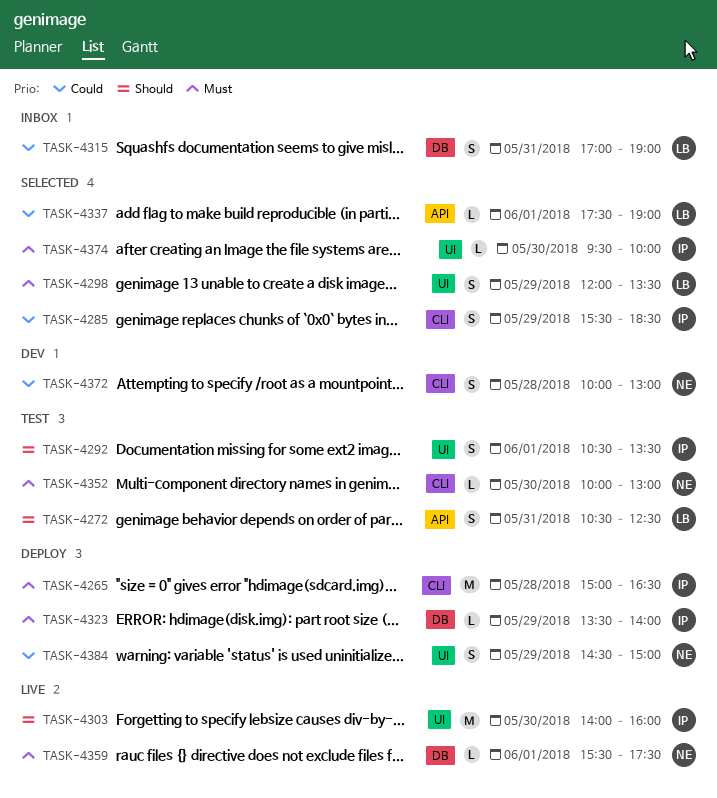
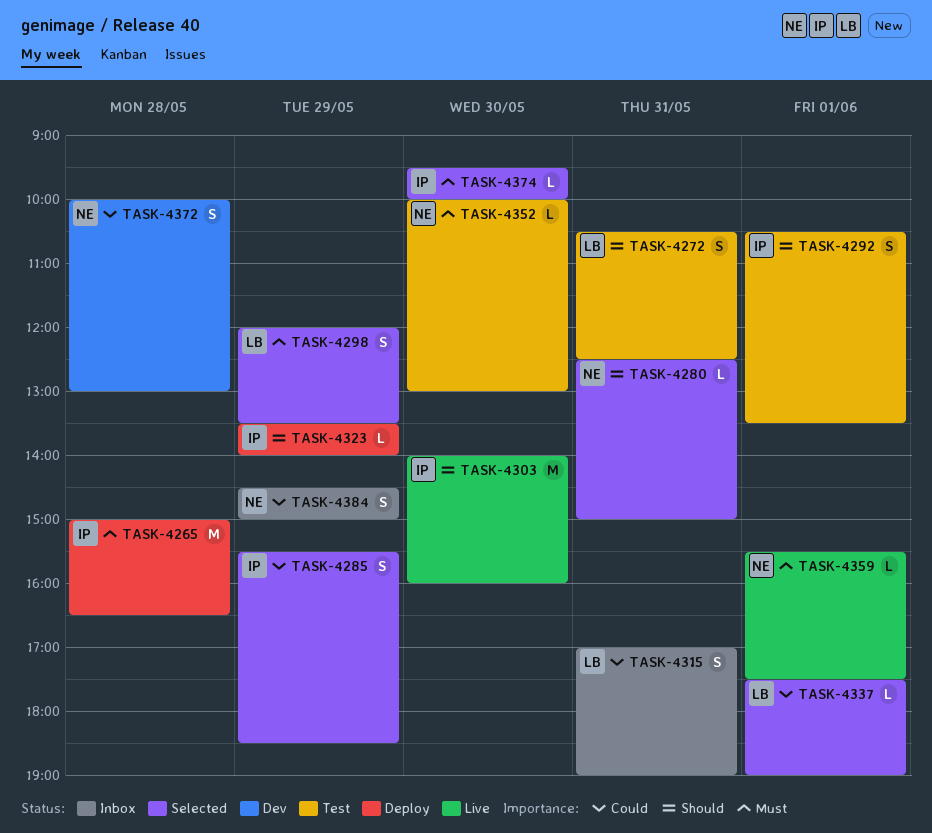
TASK-4280: none -> present
TASK-4323, priority: Must -> Should
TASK-4384, status: Deploy -> Inbox

